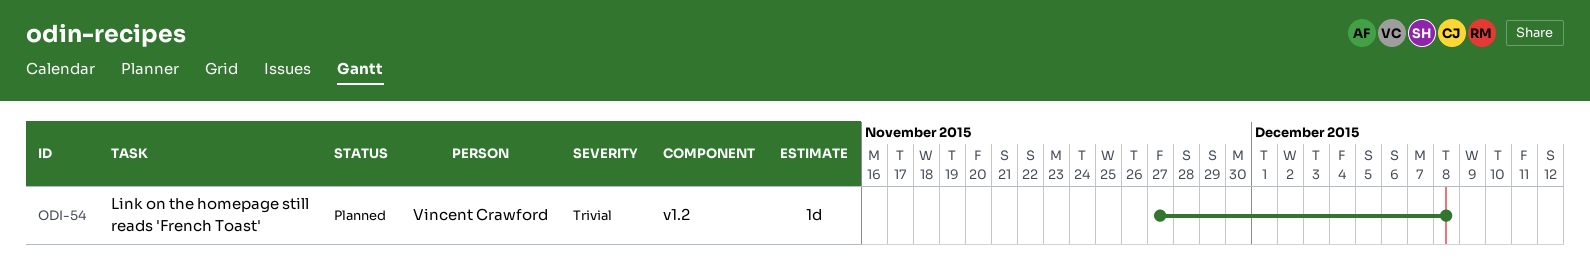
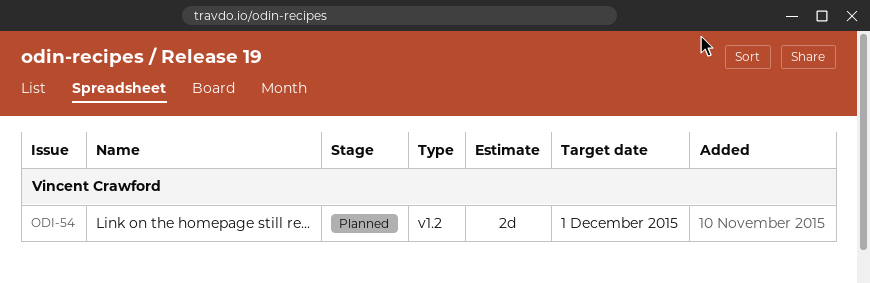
ODI-54, estimate: 1d -> 2d
ODI-54, due: Dec 8 -> Dec 1

